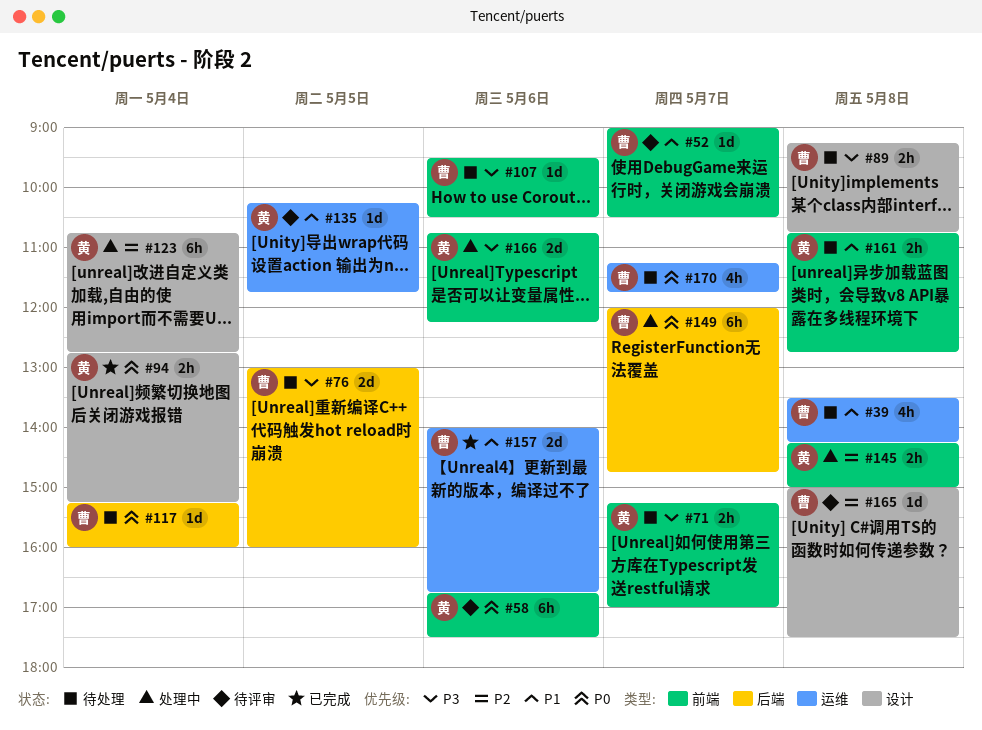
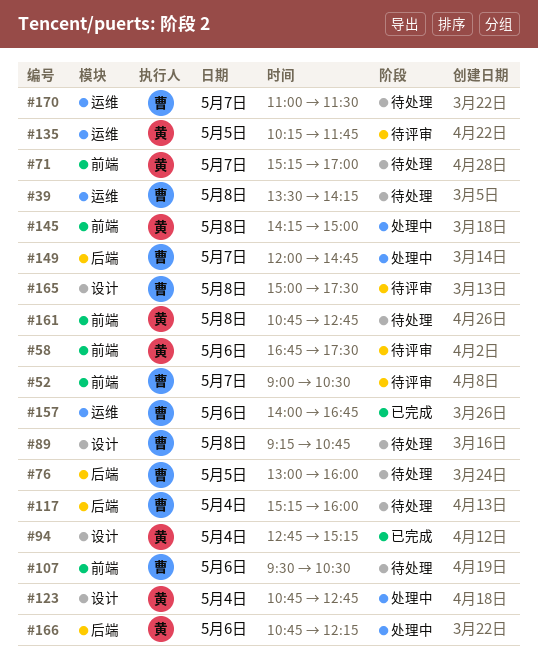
#166, label: 前端 -> 后端
#170, begins: 11:15 -> 11:00
#170, ends: 11:45 -> 11:30

